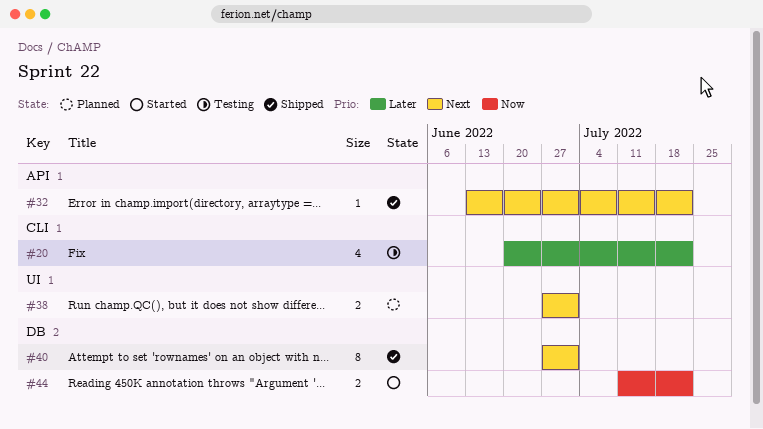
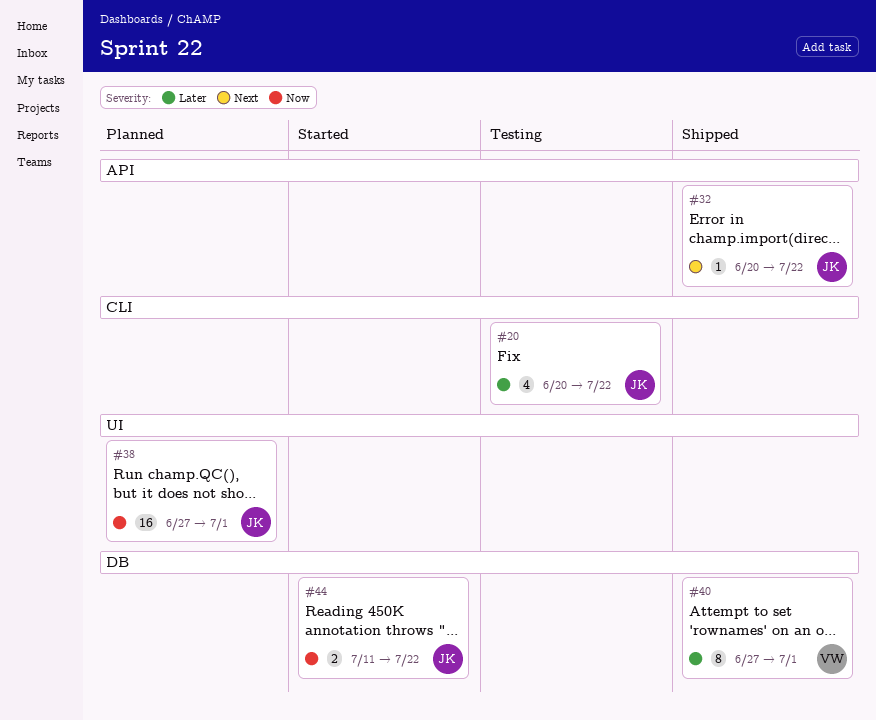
#32, start: Jun 13 -> Jun 20
#38, priority: Next -> Now
#38, estimate: 2 -> 16
#40, priority: Next -> Later

